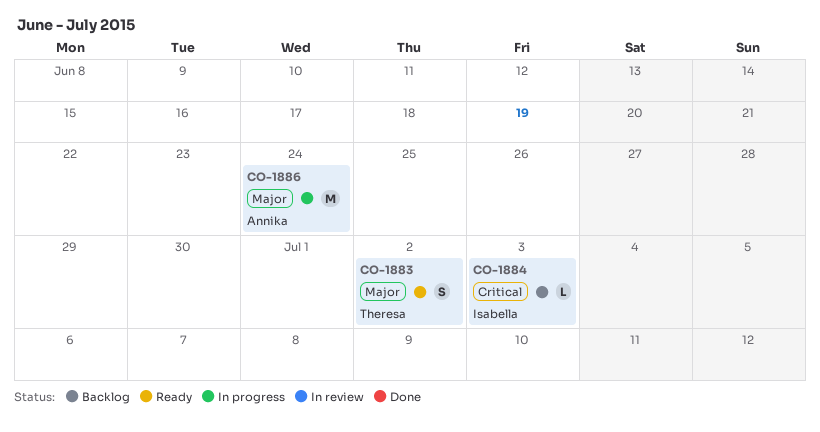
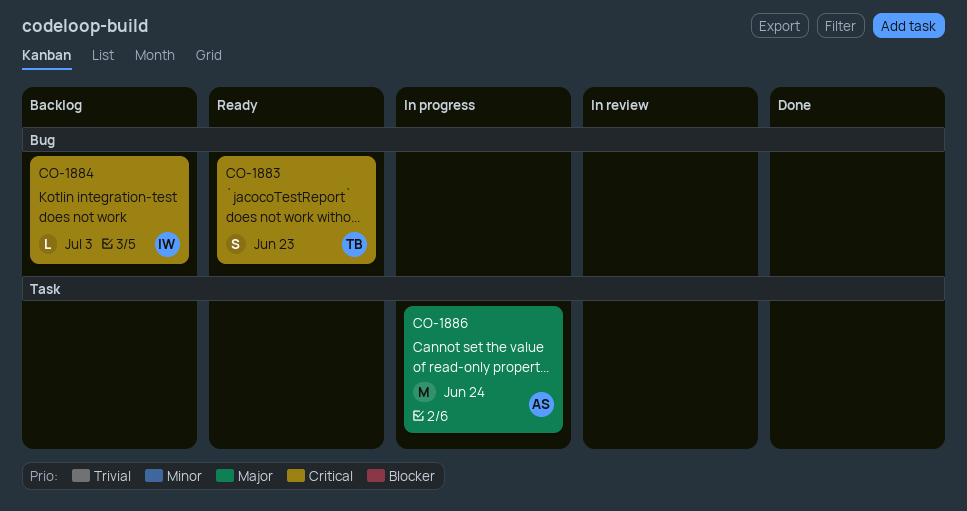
CO-1883, priority: Major -> Critical
CO-1883, due: Jul 2 -> Jun 23

